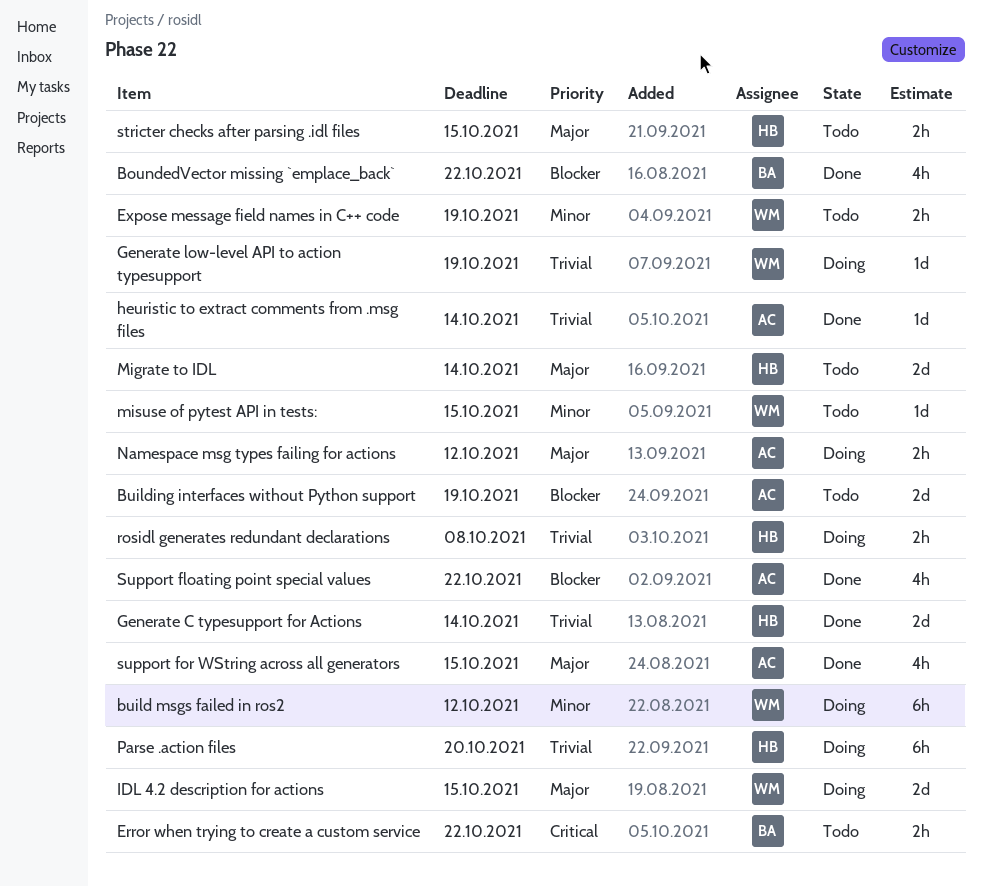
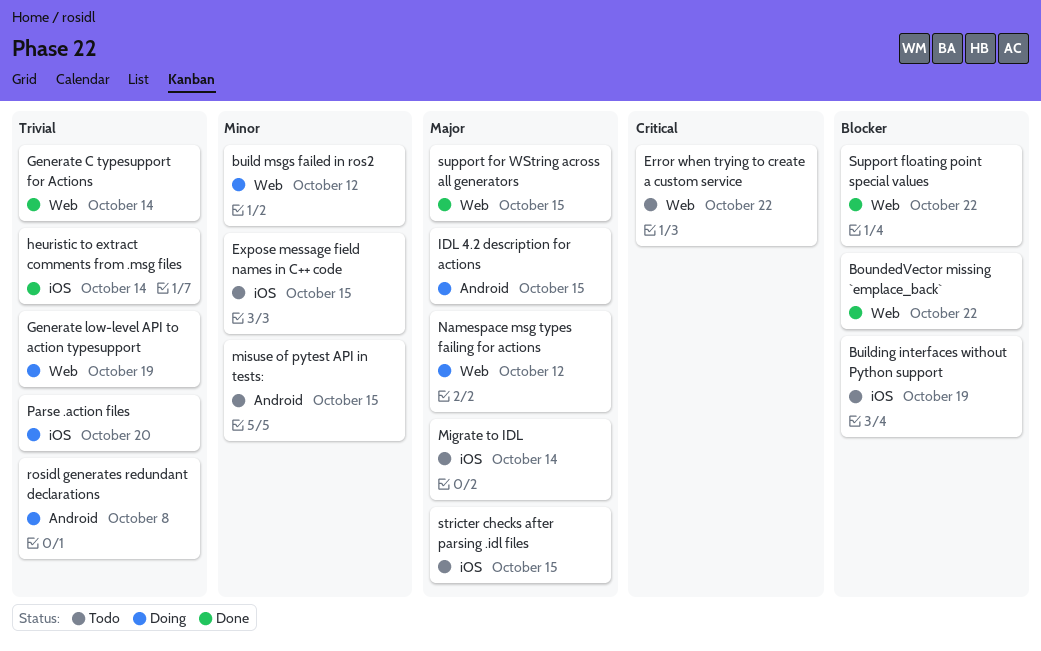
Expose message field names in C++ code, due: Oct 19 -> Oct 15

